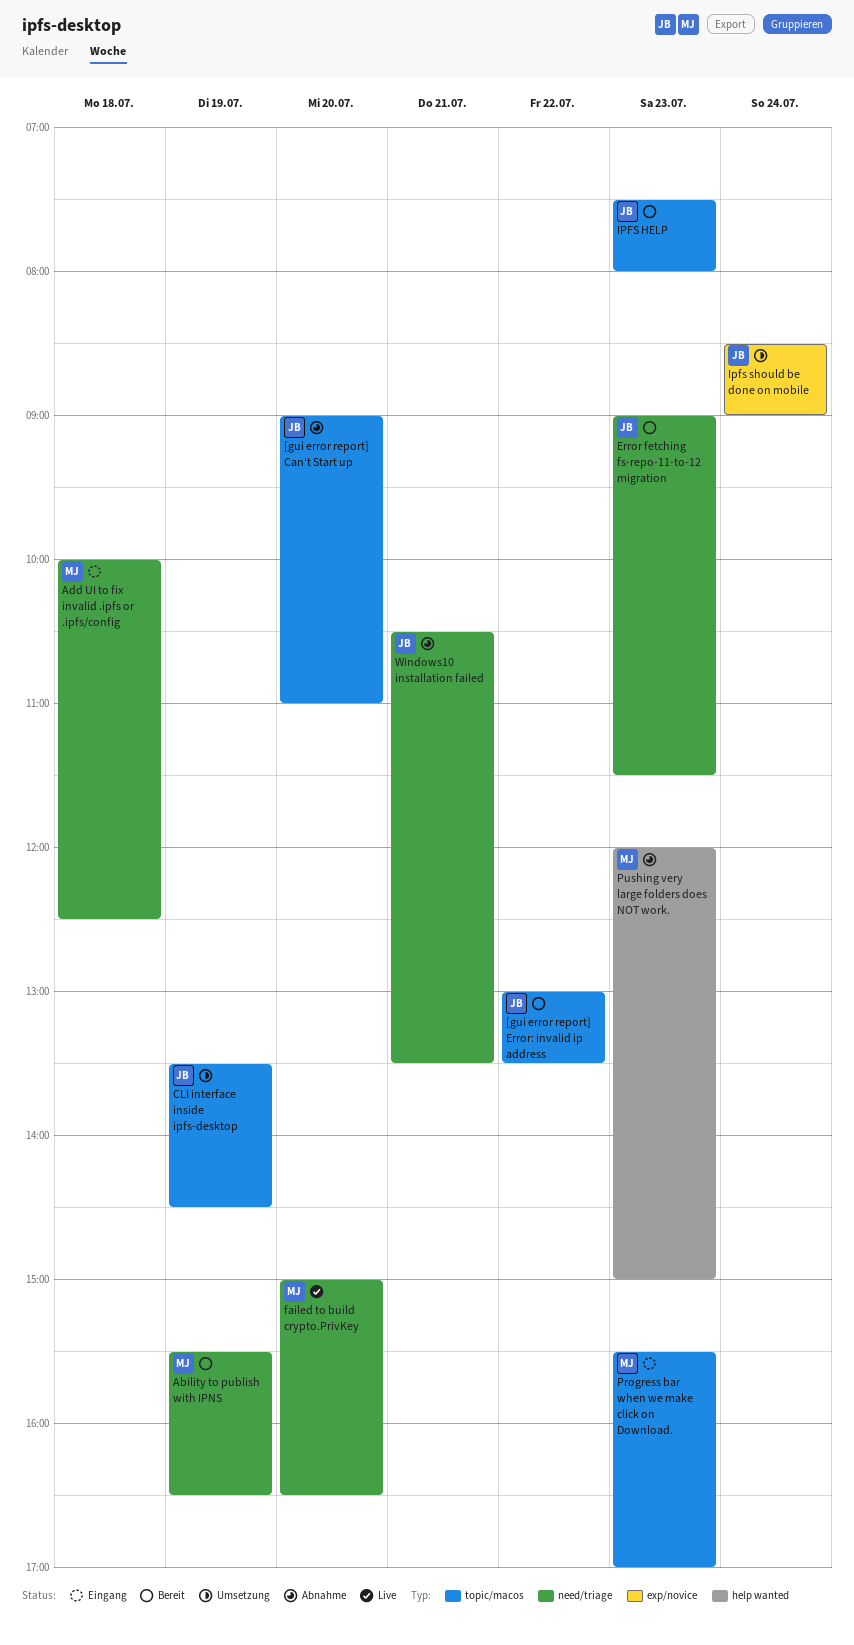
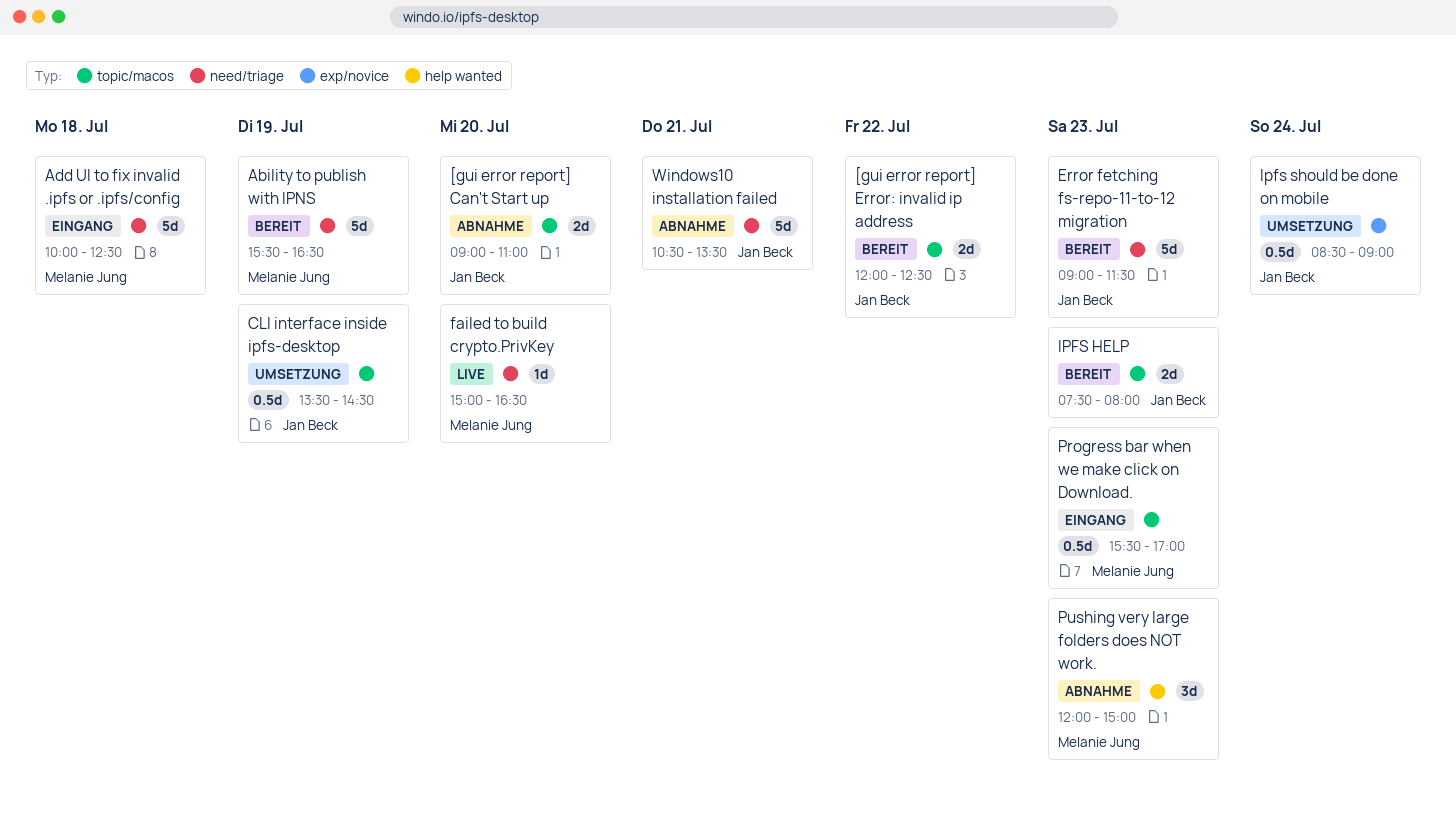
[gui error report] Error: invalid ip address, begins: 13:00 -> 12:00
[gui error report] Error: invalid ip address, ends: 13:30 -> 12:30

